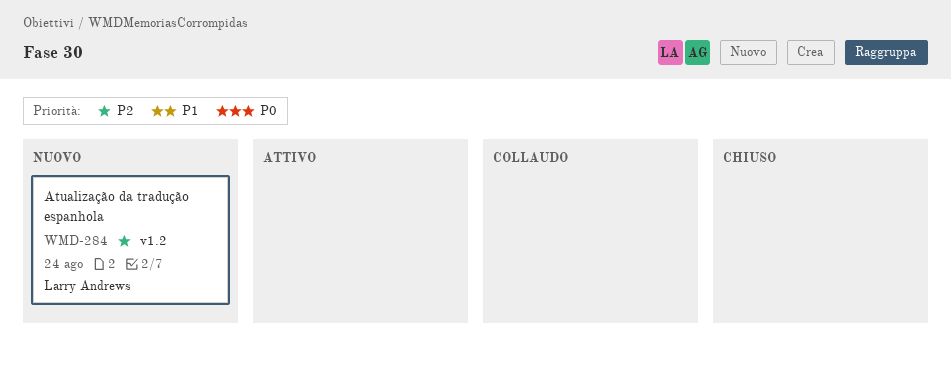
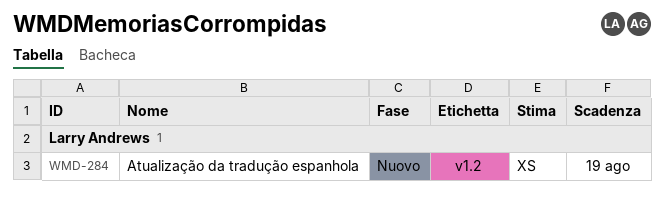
WMD-284, due: Aug 24 -> Aug 19

